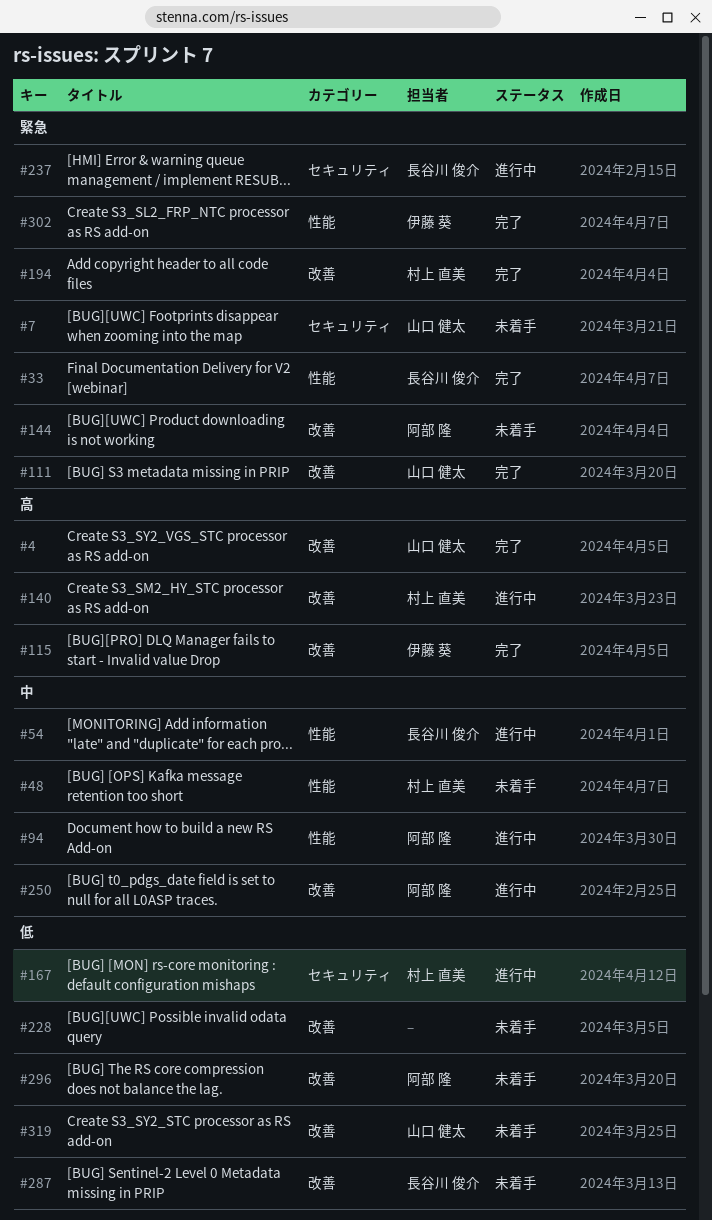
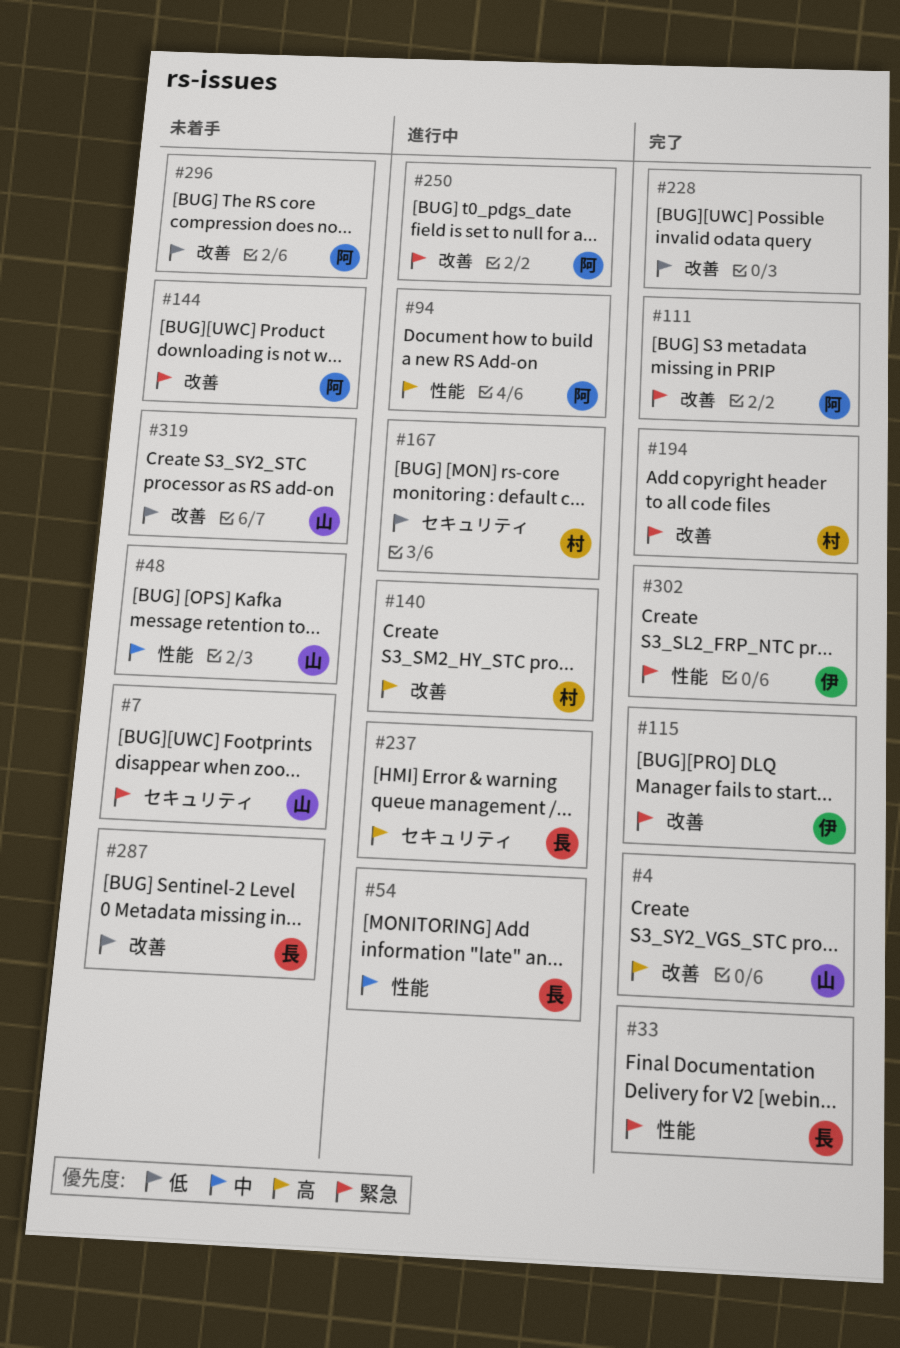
#48, owner: 村上 直美 -> 山口 健太
#94, priority: 中 -> 高
#111, owner: 山口 健太 -> 阿部 隆
#115, priority: 高 -> 緊急
#228, status: 未着手 -> 完了
#237, priority: 緊急 -> 高
#250, priority: 中 -> 緊急

